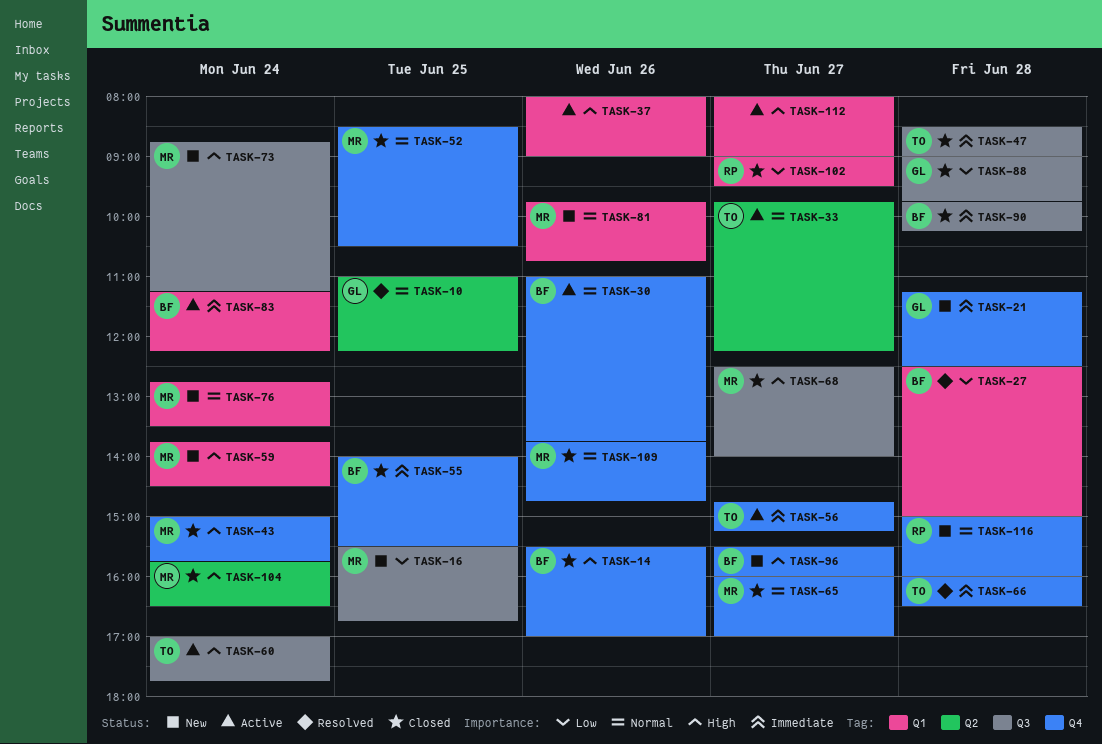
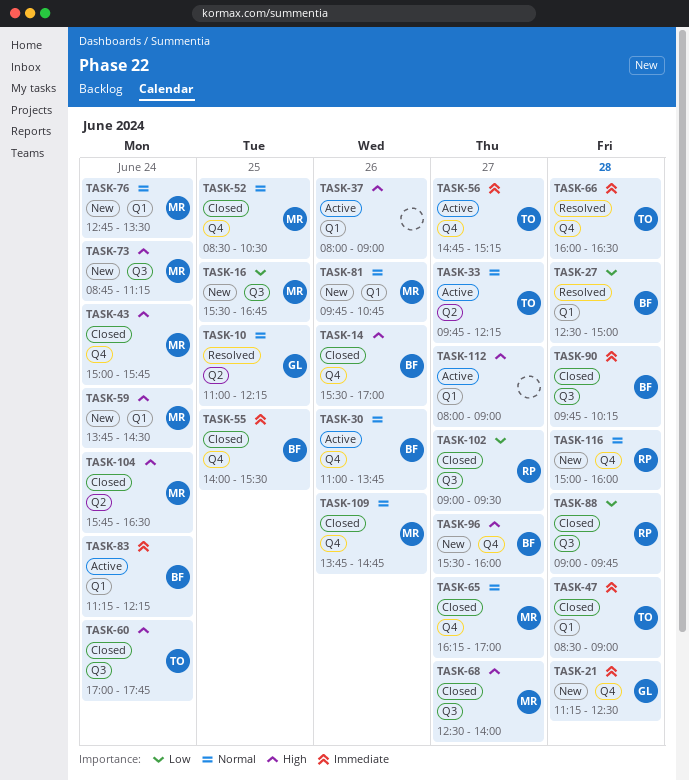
TASK-47, label: Q3 -> Q1
TASK-60, status: Active -> Closed
TASK-65, begins: 16:00 -> 16:15
TASK-88, owner: GL -> RP
TASK-102, label: Q1 -> Q3

